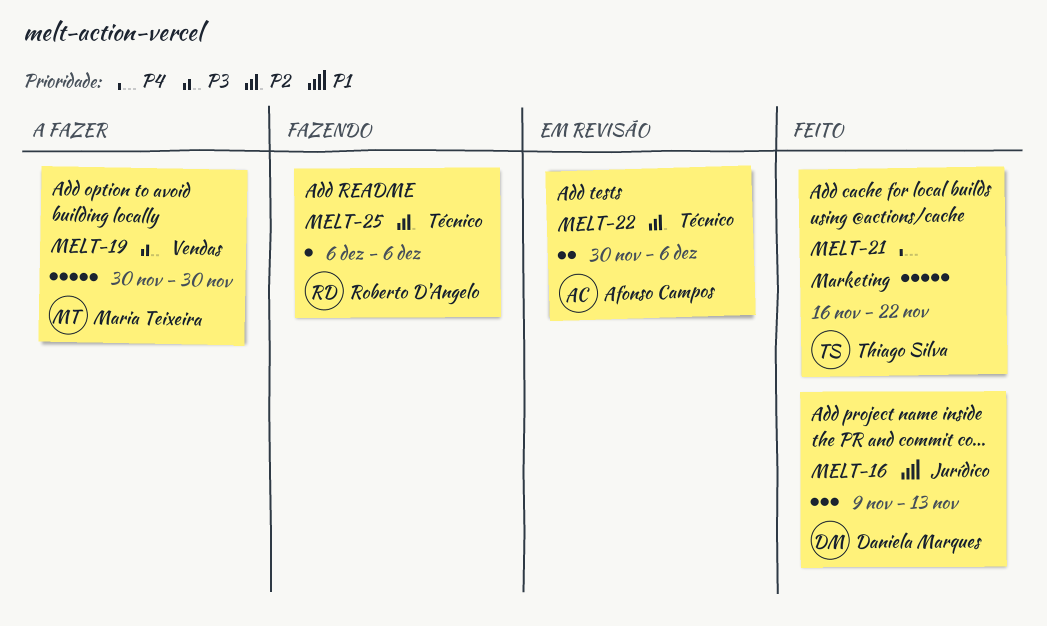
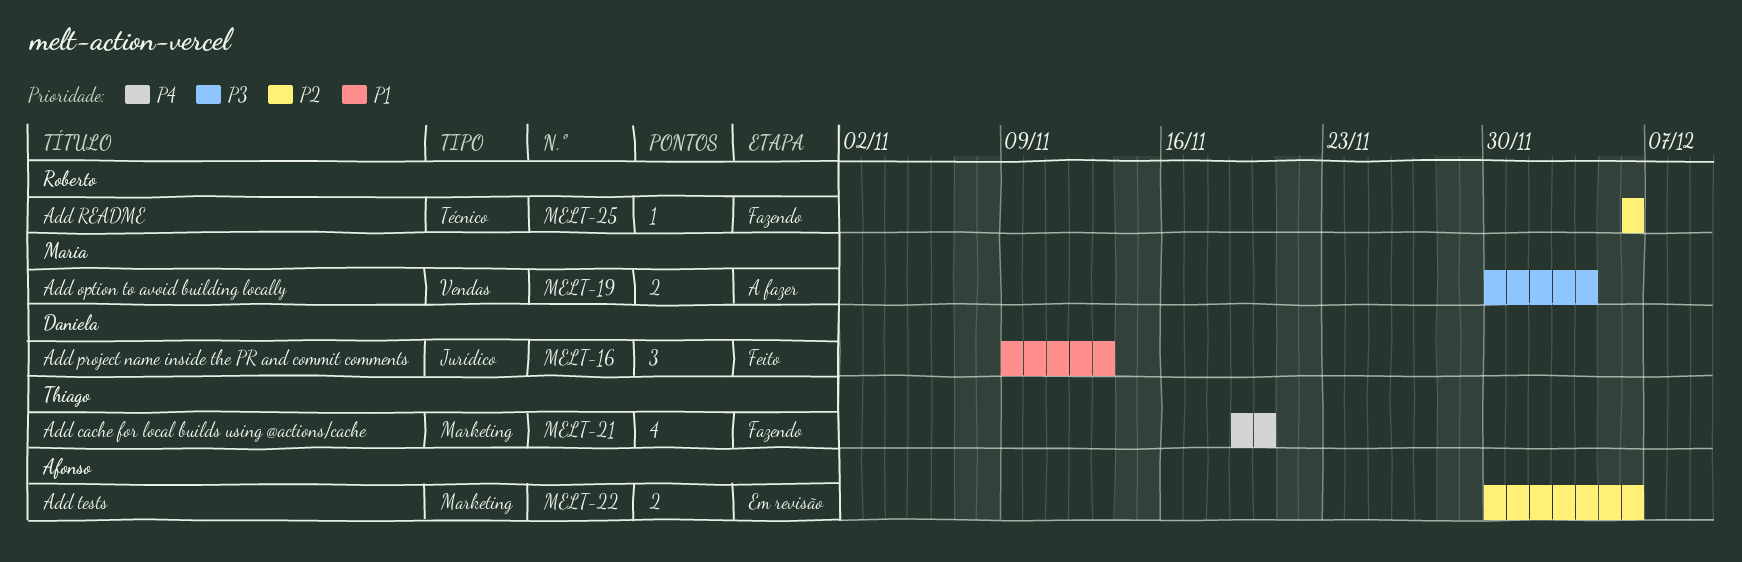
MELT-19, estimate: 5 -> 2
MELT-19, due: Nov 30 -> Dec 4
MELT-21, status: Feito -> Fazendo
MELT-21, estimate: 5 -> 4
MELT-21, start: Nov 16 -> Nov 19
MELT-21, due: Nov 22 -> Nov 20
MELT-22, label: Técnico -> Marketing

